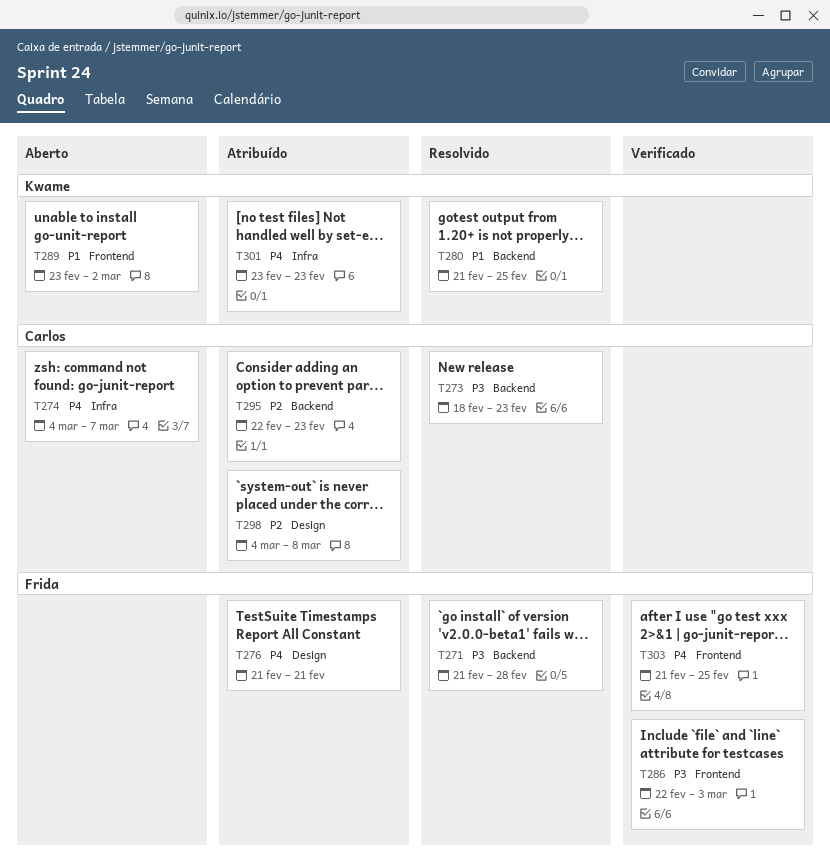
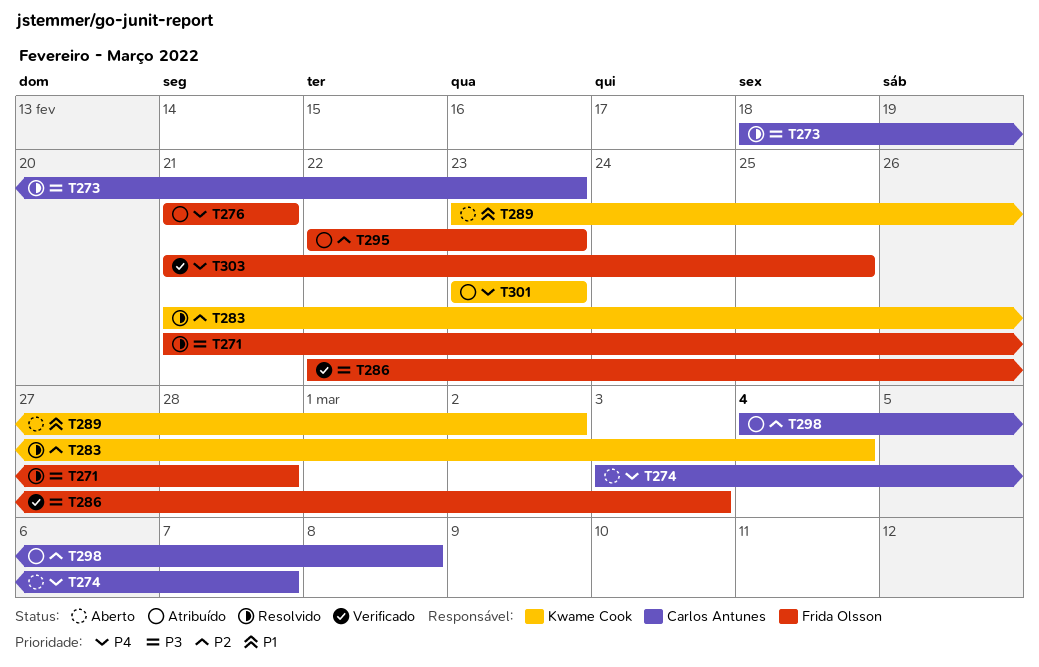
T274, start: Mar 4 -> Mar 3
T280: present -> none
T283: none -> present
T295, owner: Carlos Antunes -> Frida Olsson

